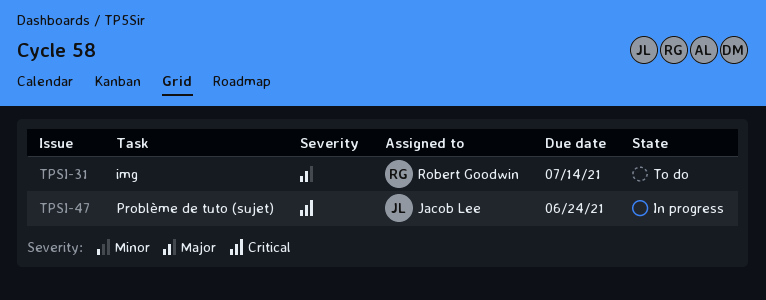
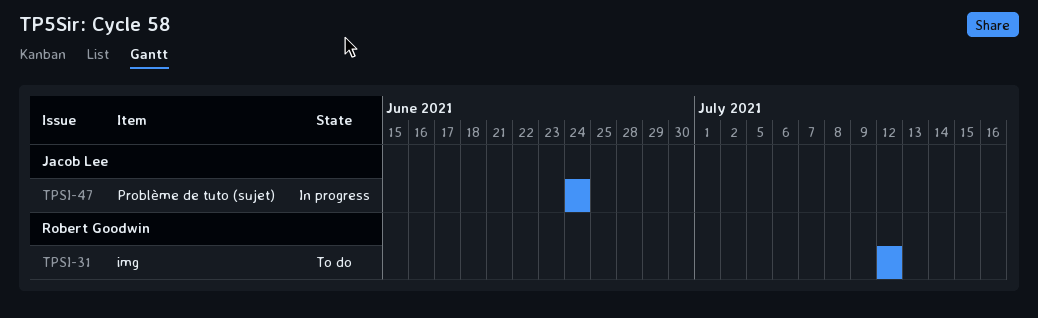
TPSI-31, due: Jul 14 -> Jul 12

